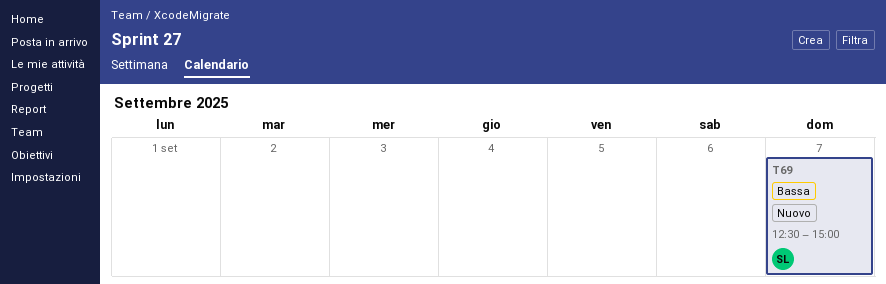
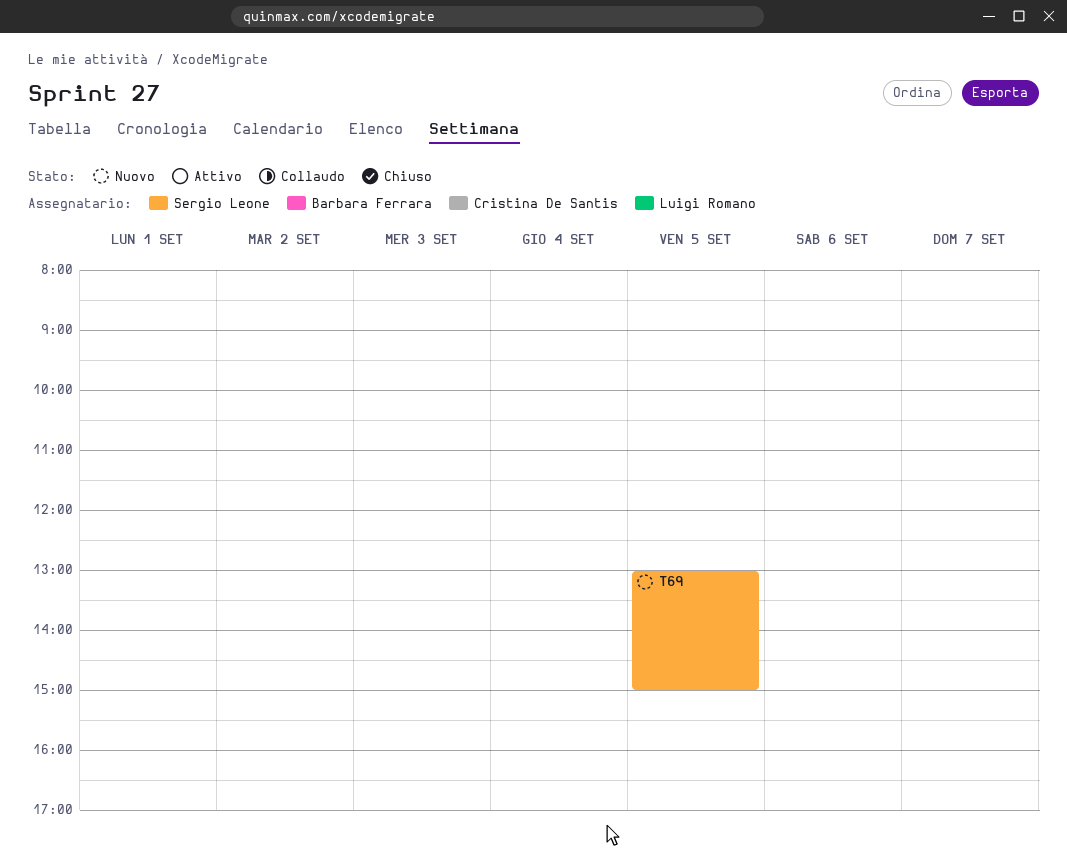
T69, day: Sep 7 -> Sep 5
T69, begins: 12:30 -> 13:00

